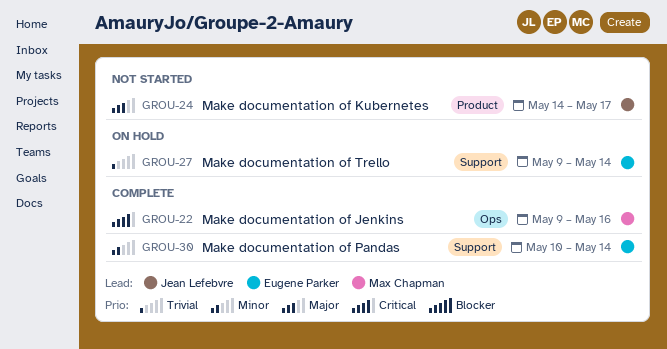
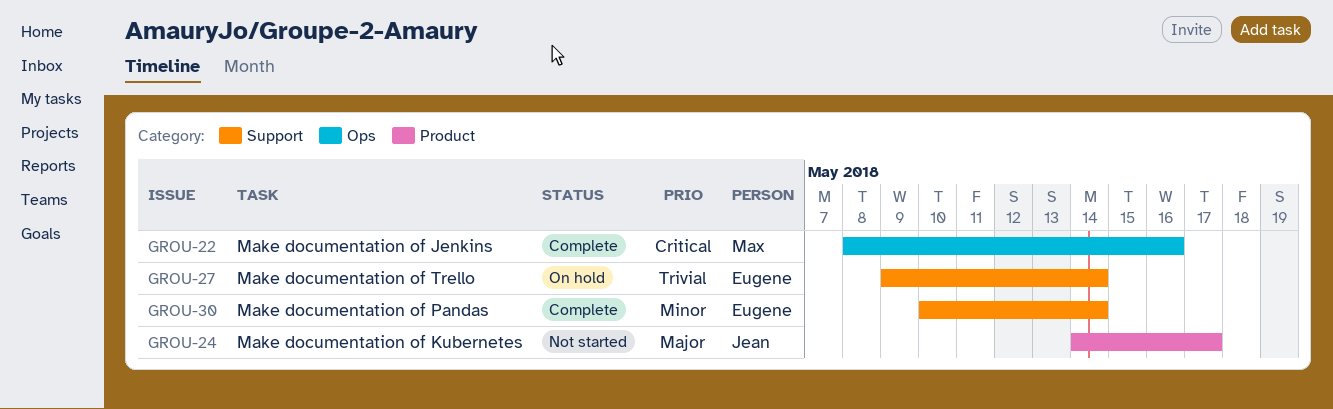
GROU-22, start: May 9 -> May 8

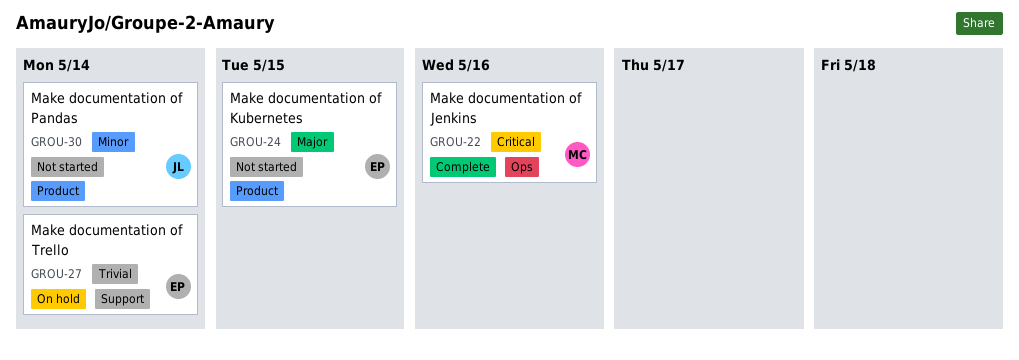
GROU-24, owner: Jean -> Eugene
GROU-24, due: May 17 -> May 15
GROU-30, status: Complete -> Not started
GROU-30, owner: Eugene -> Jean
GROU-30, label: Support -> Product

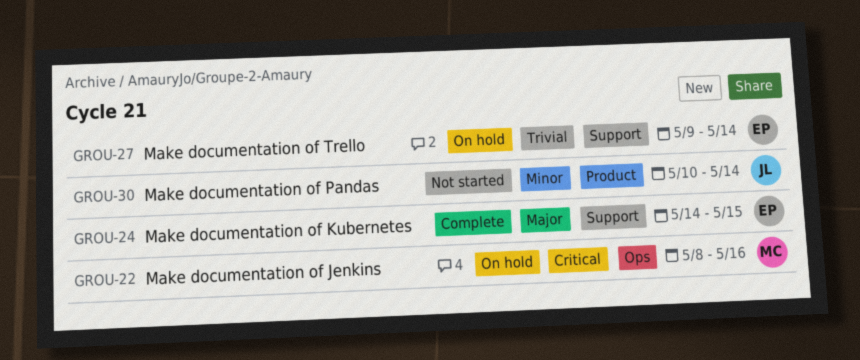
GROU-22, status: Complete -> On hold
GROU-24, status: Not started -> Complete
GROU-24, label: Product -> Support

